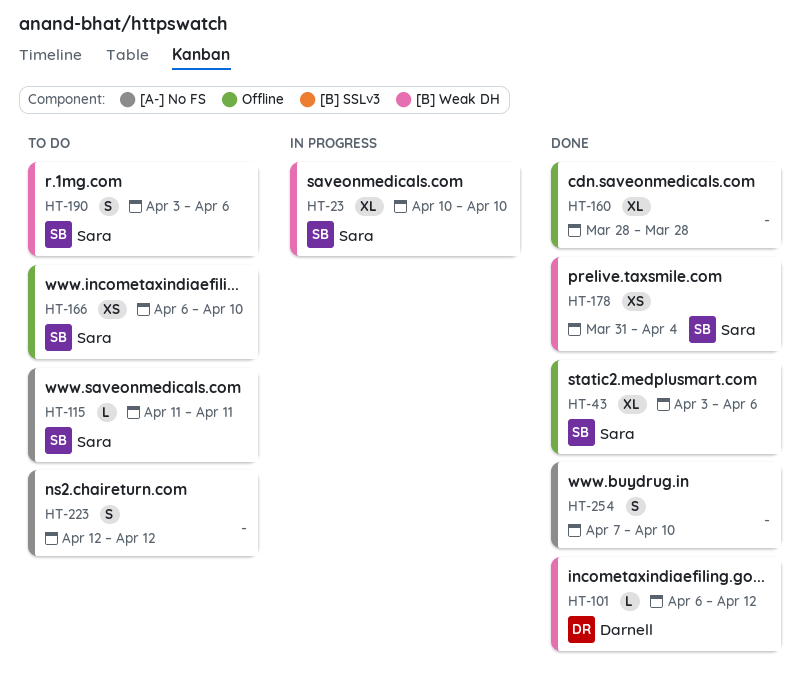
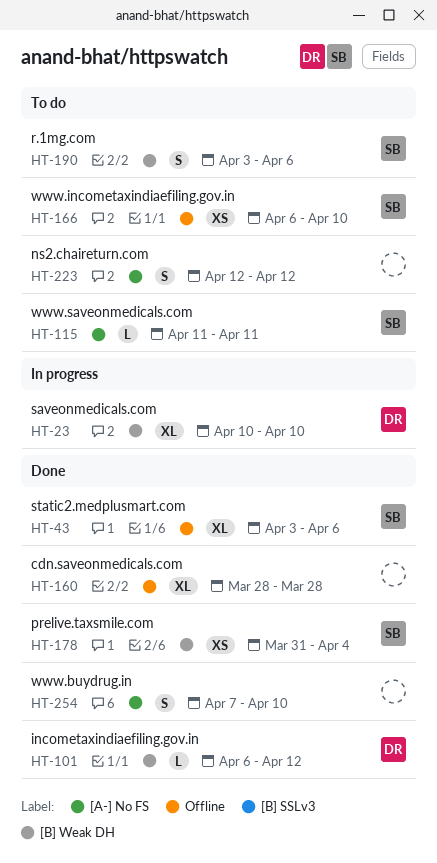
HT-23, owner: Sara -> Darnell

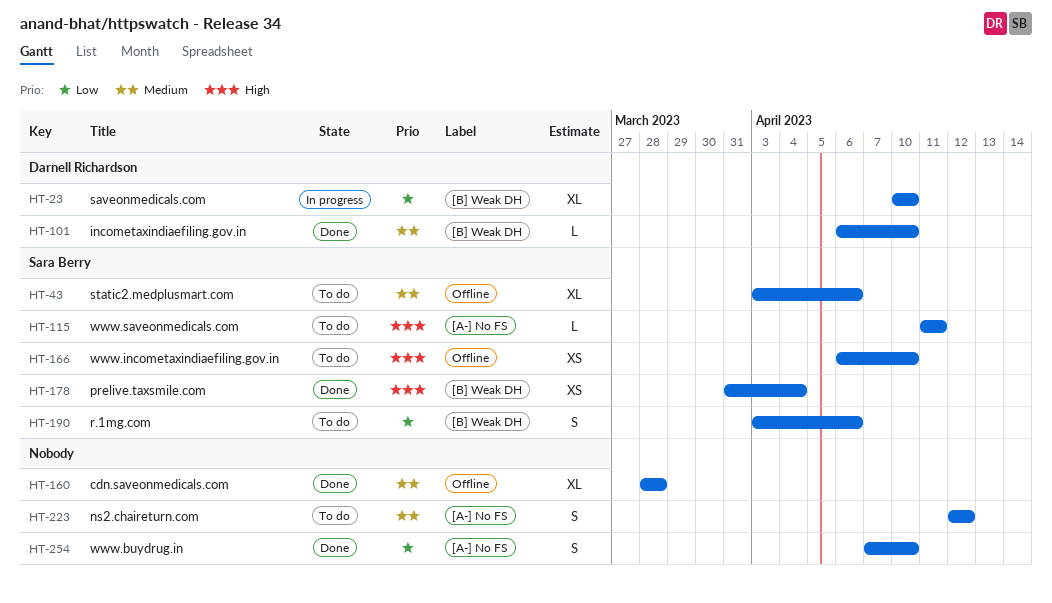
HT-43, status: Done -> To do
HT-101, due: Apr 12 -> Apr 10

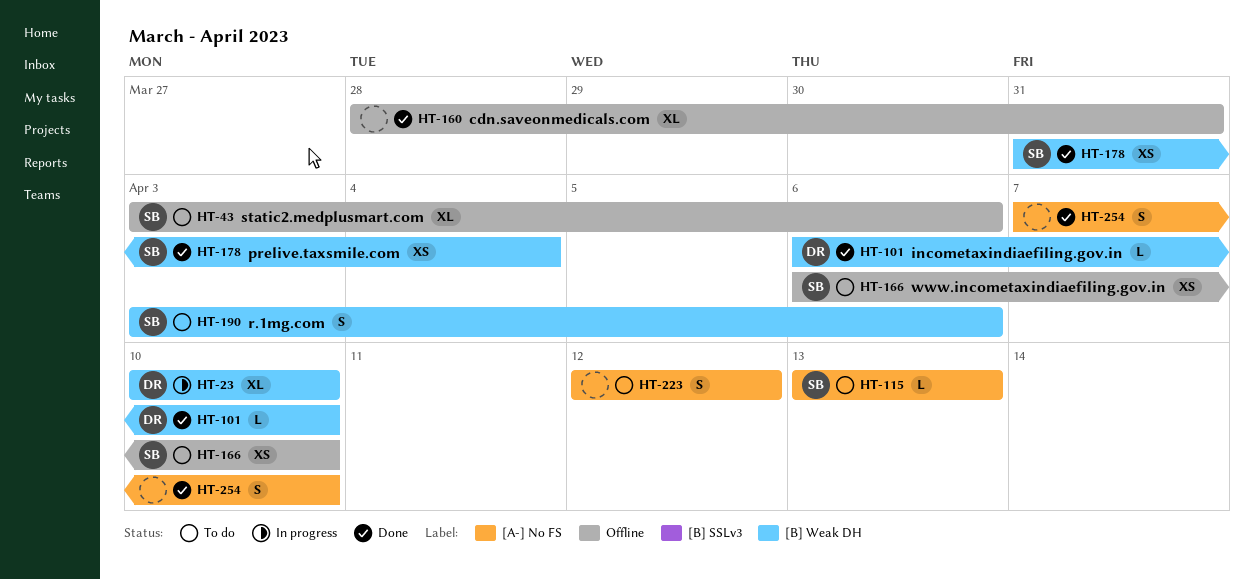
HT-115, start: Apr 11 -> Apr 13
HT-115, due: Apr 11 -> Apr 13
HT-160, due: Mar 28 -> Mar 31

